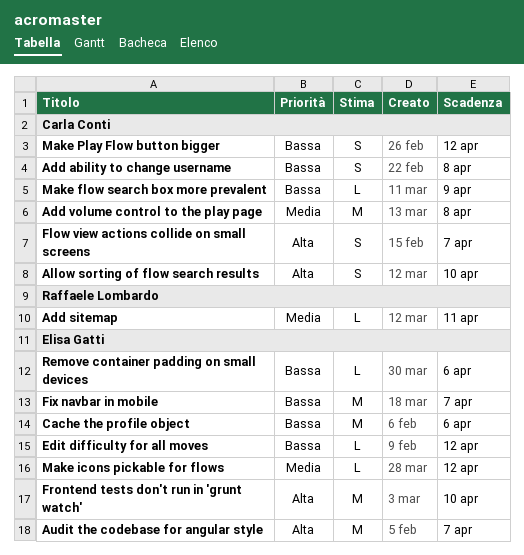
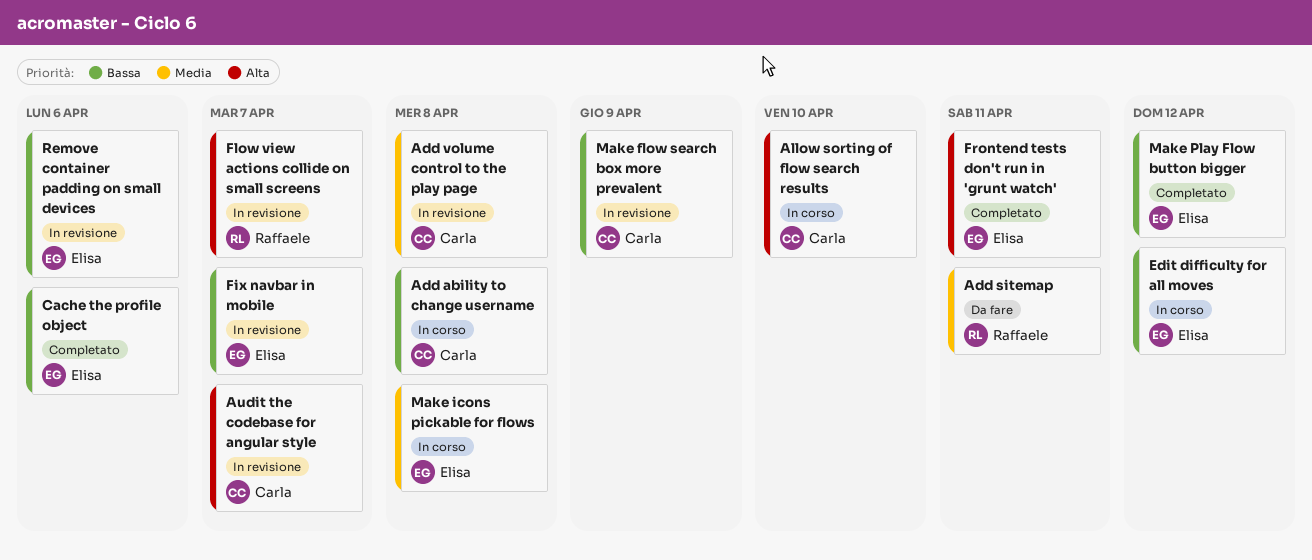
Audit the codebase for angular style, owner: Elisa Gatti -> Carla Conti
Flow view actions collide on small screens, owner: Carla Conti -> Raffaele Lombardo
Frontend tests don't run in 'grunt watch', due: Apr 10 -> Apr 11
Make icons pickable for flows, due: Apr 12 -> Apr 8
Make Play Flow button bigger, owner: Carla Conti -> Elisa Gatti

